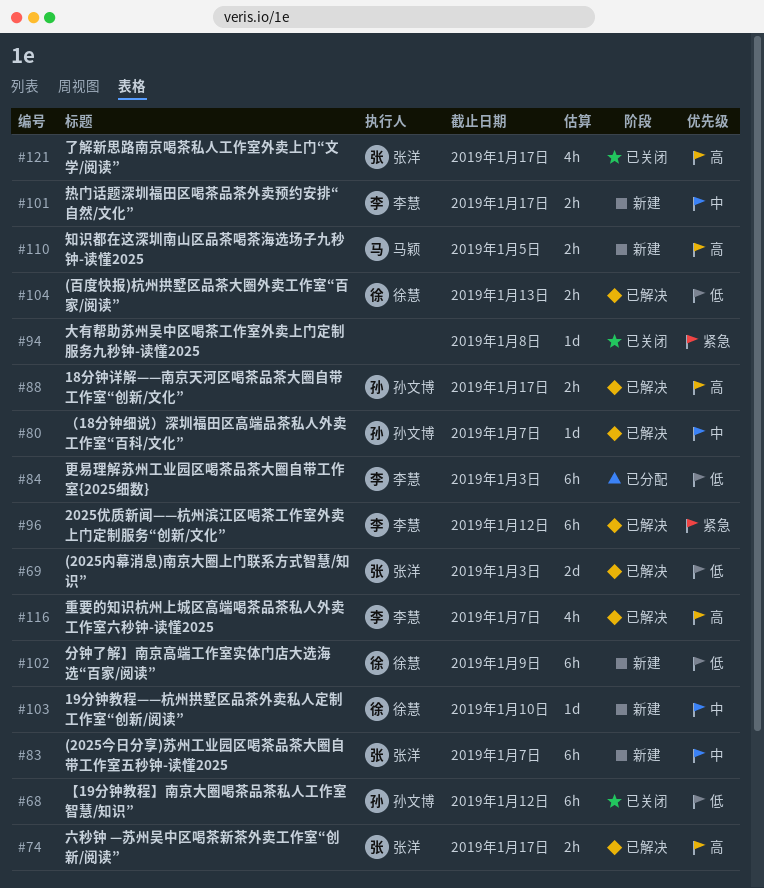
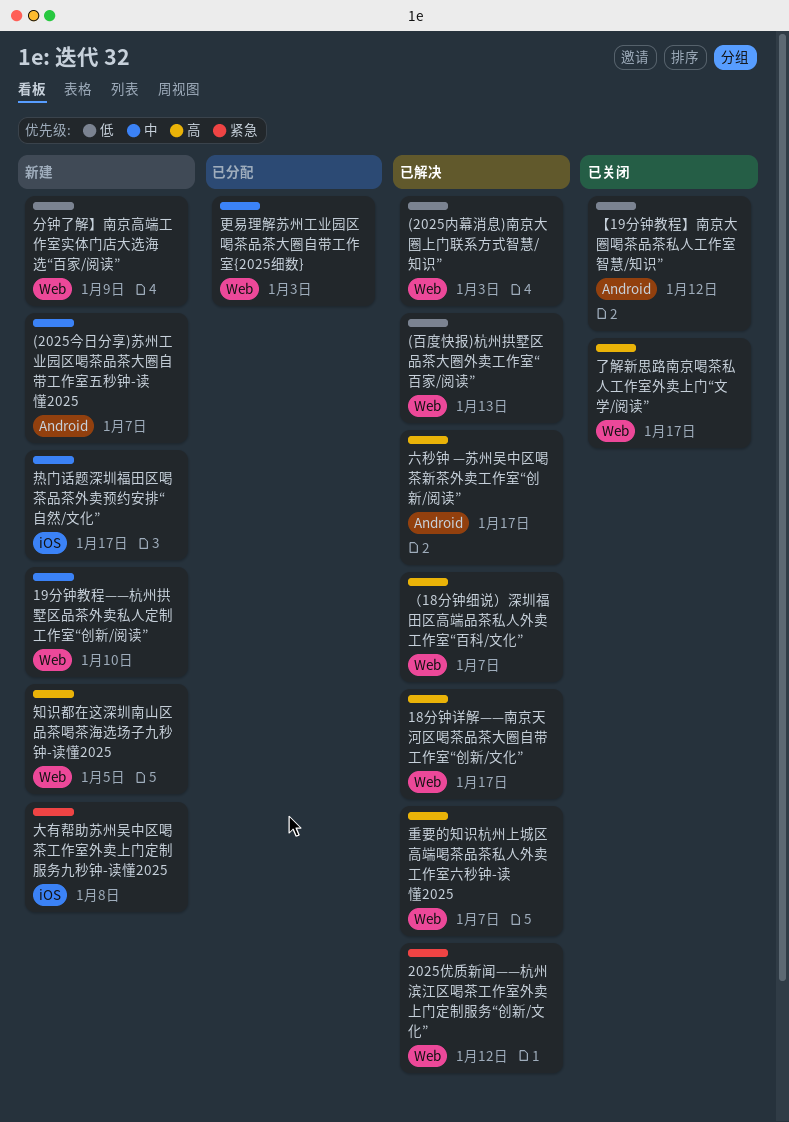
大有帮助苏州吴中区喝茶工作室外卖上门定制服务九秒钟-读懂2025, status: 已关闭 -> 新建
更易理解苏州工业园区喝茶品茶大圈自带工作室{2025细数}, priority: 低 -> 中
（18分钟细说）深圳福田区高端品茶私人外卖工作室“百科/文化”, priority: 中 -> 高

